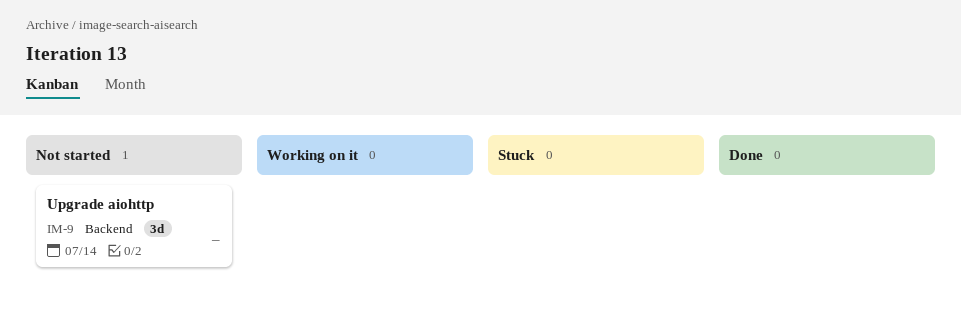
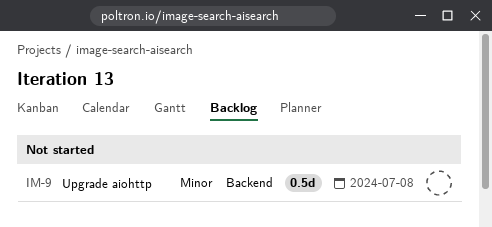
IM-9, estimate: 3d -> 0.5d
IM-9, due: Jul 14 -> Jul 8

